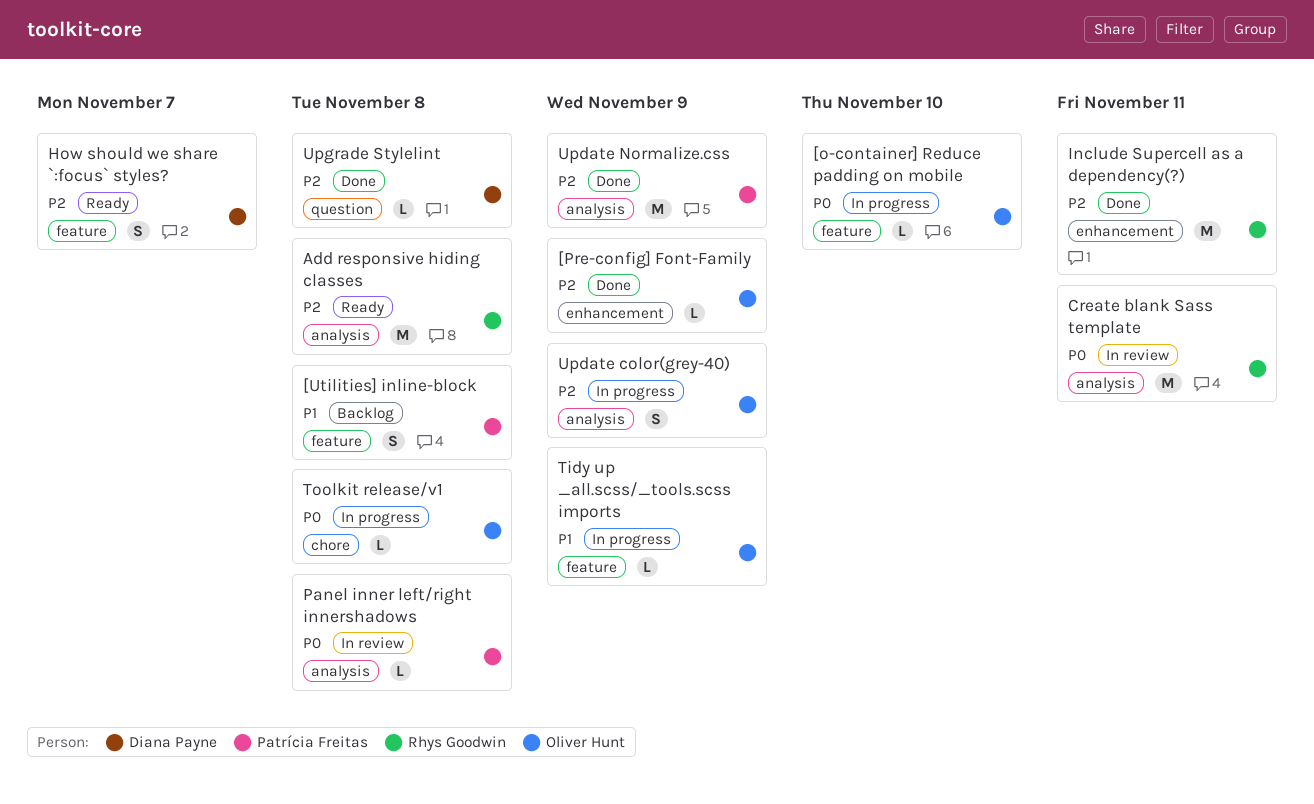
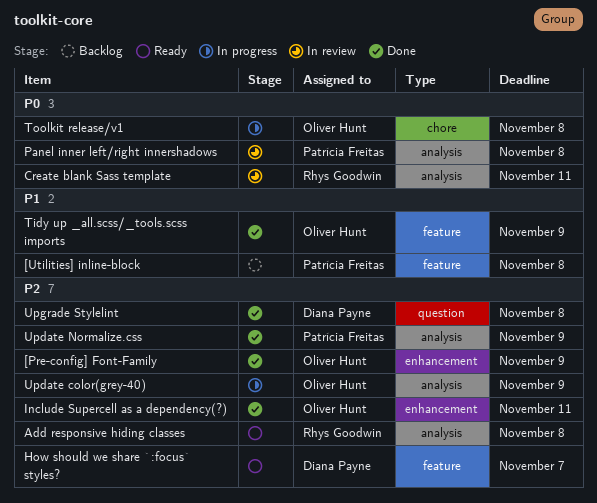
[o-container] Reduce padding on mobile: present -> none
Include Supercell as a dependency(?), owner: Rhys Goodwin -> Oliver Hunt
Tidy up _all.scss/_tools.scss imports, status: In progress -> Done

